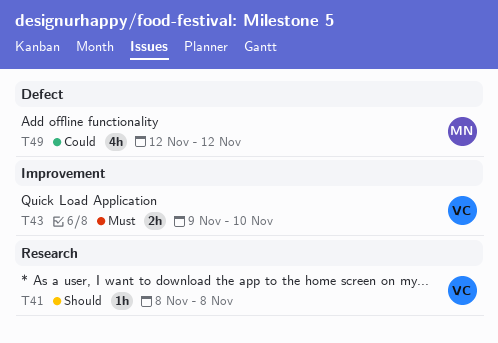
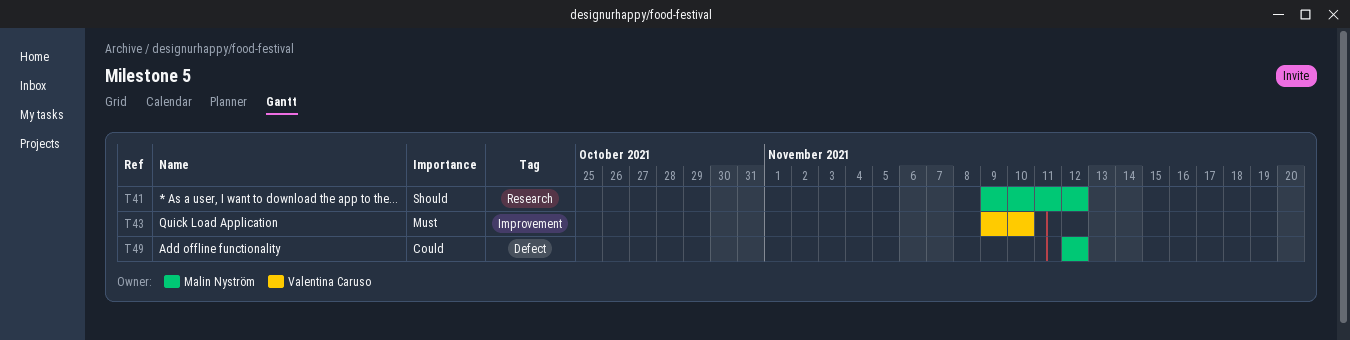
T41, owner: Valentina Caruso -> Malin Nyström
T41, start: Nov 8 -> Nov 9
T41, due: Nov 8 -> Nov 12

